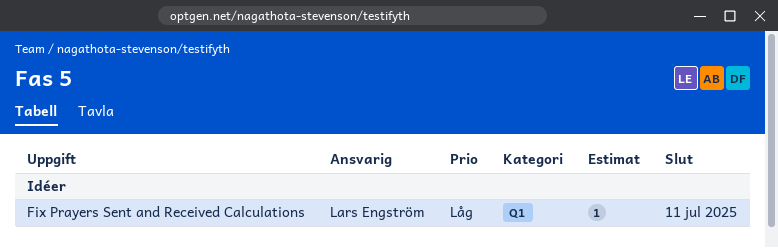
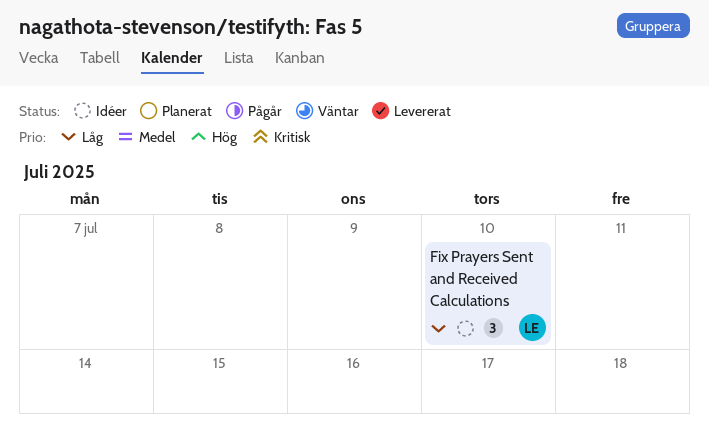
Fix Prayers Sent and Received Calculations, estimate: 1 -> 3
Fix Prayers Sent and Received Calculations, due: Jul 11 -> Jul 10

